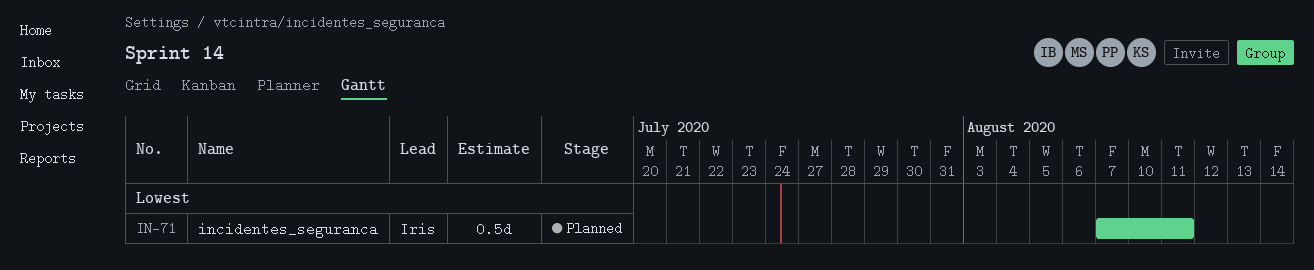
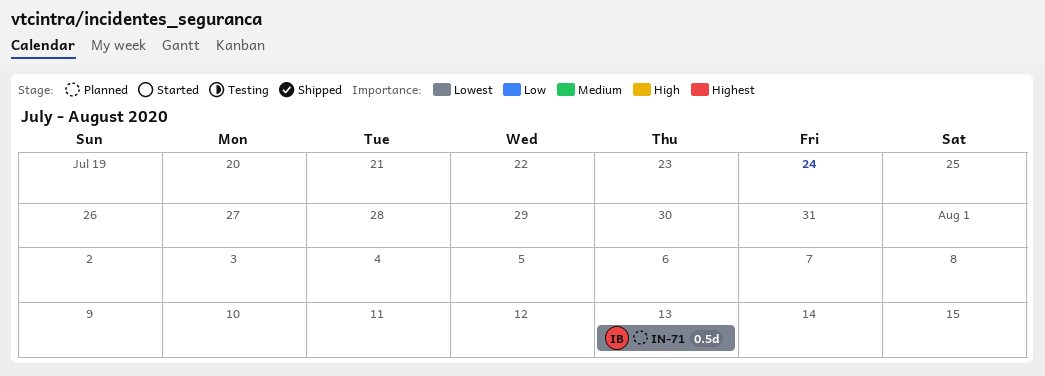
IN-71, start: Aug 7 -> Aug 13
IN-71, due: Aug 11 -> Aug 13

